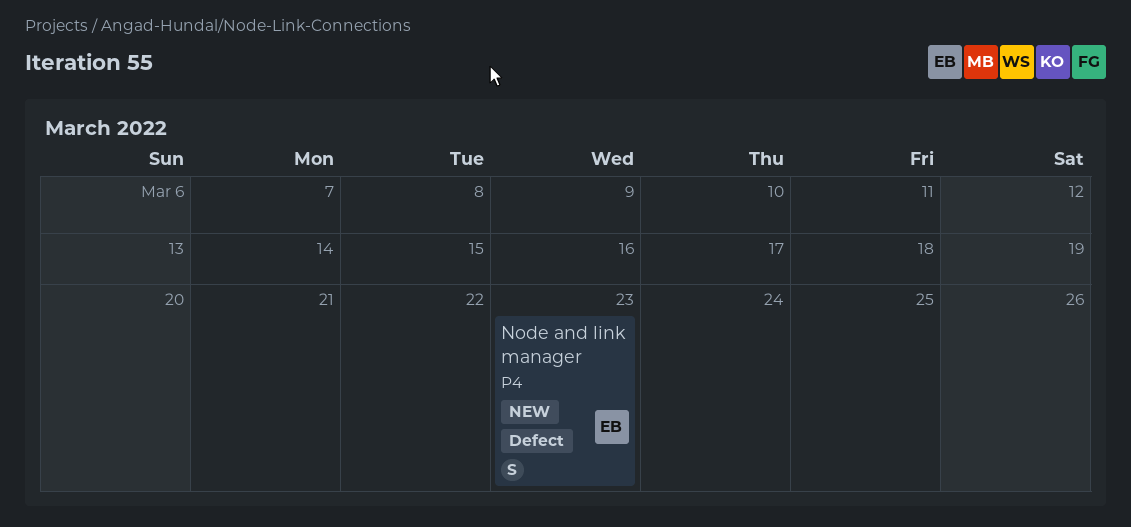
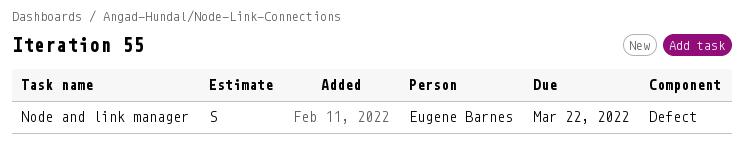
Node and link manager, due: Mar 23 -> Mar 22

